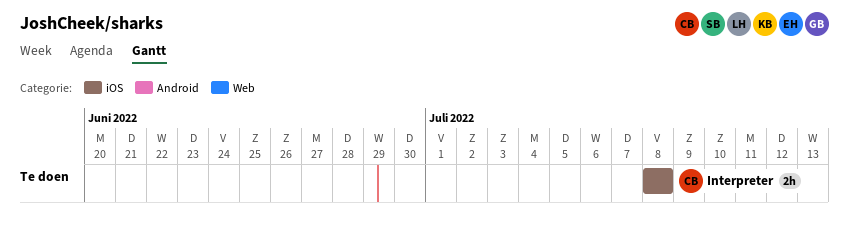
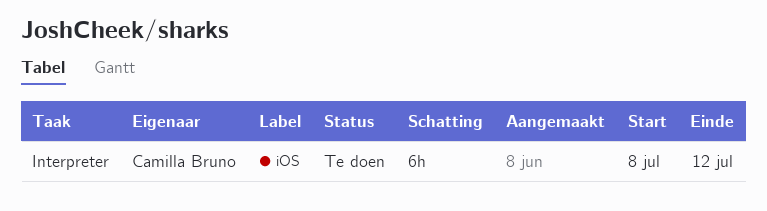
Interpreter, estimate: 2h -> 6h
Interpreter, due: Jul 8 -> Jul 12

